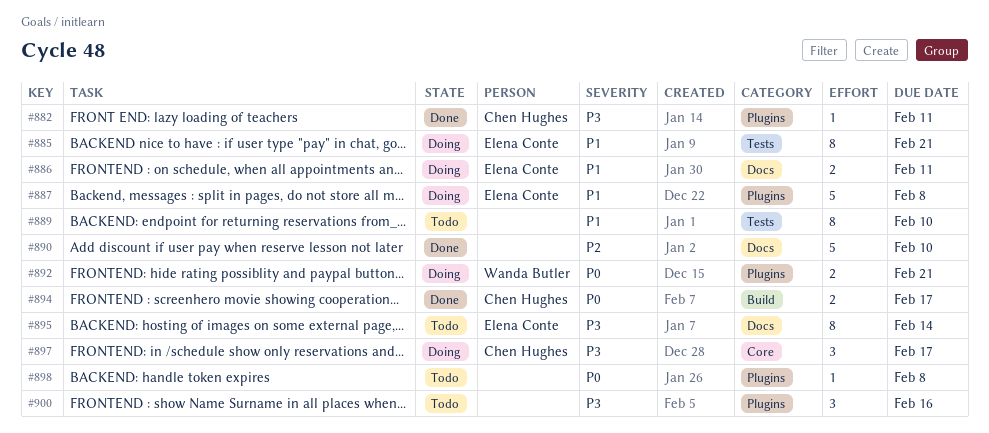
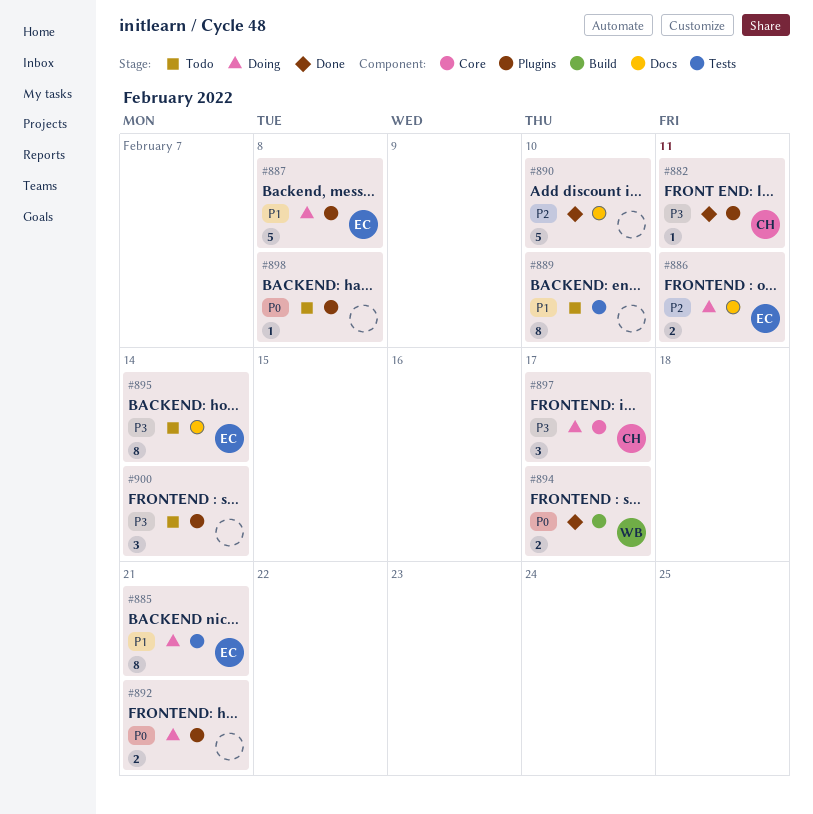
#886, priority: P1 -> P2
#892, owner: Wanda Butler -> none
#894, owner: Chen Hughes -> Wanda Butler
#900, due: Feb 16 -> Feb 14

